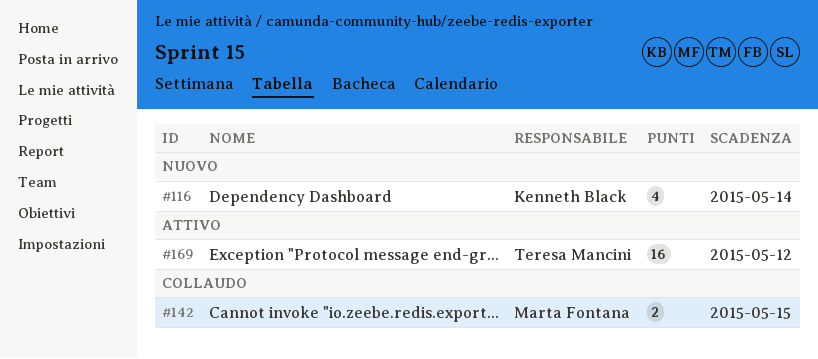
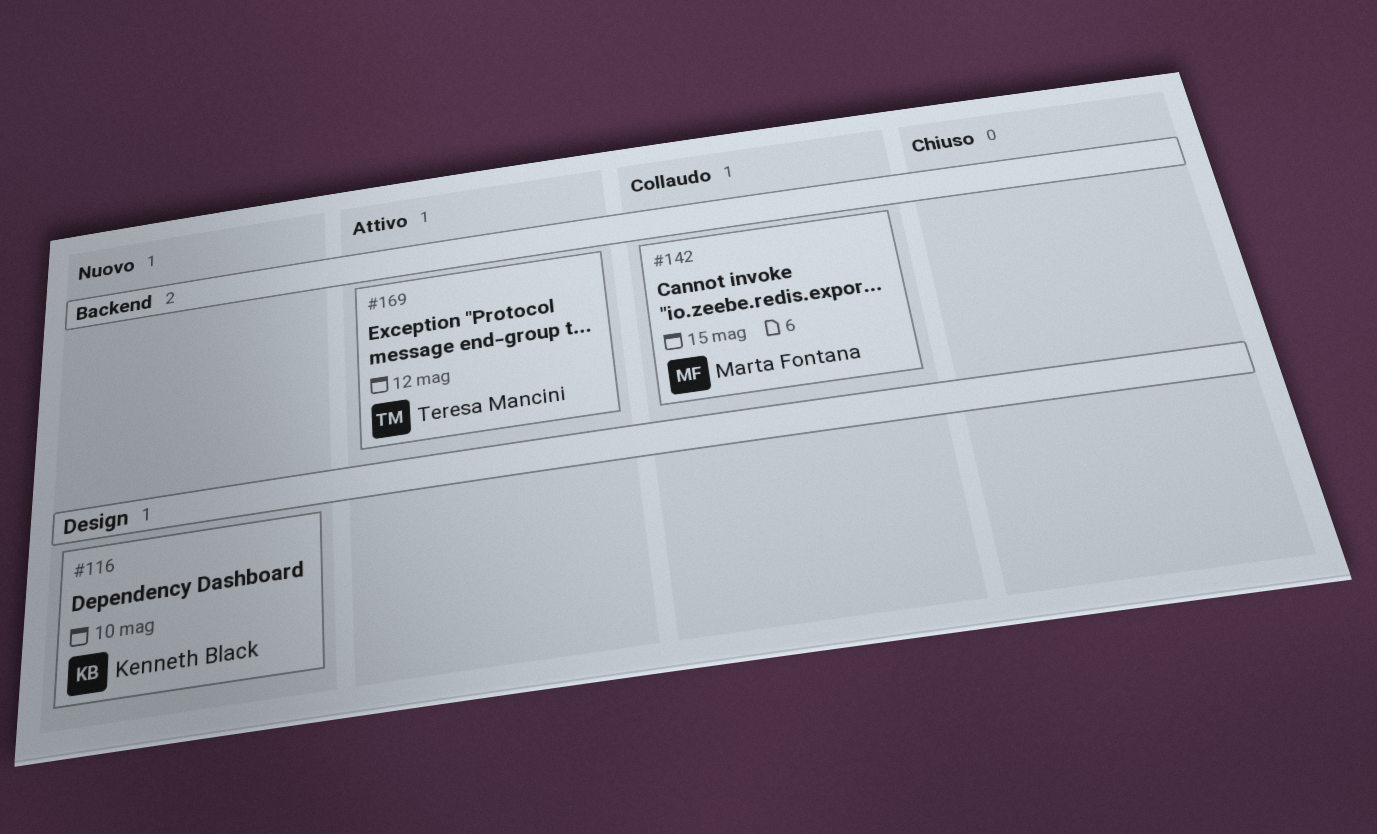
#116, due: May 14 -> May 10

